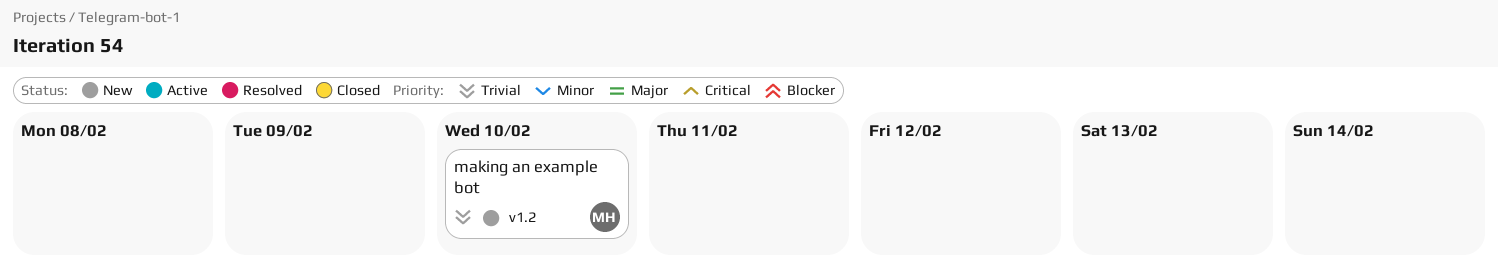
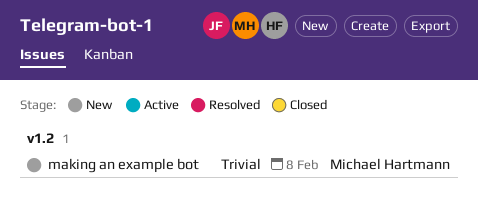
making an example bot, due: Feb 10 -> Feb 8

